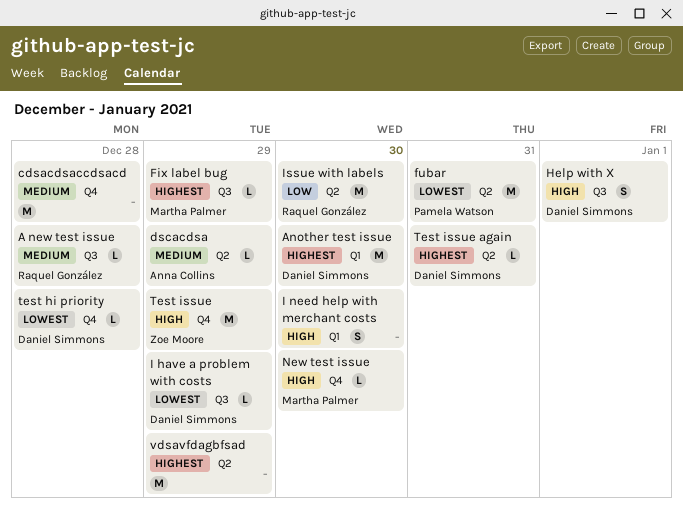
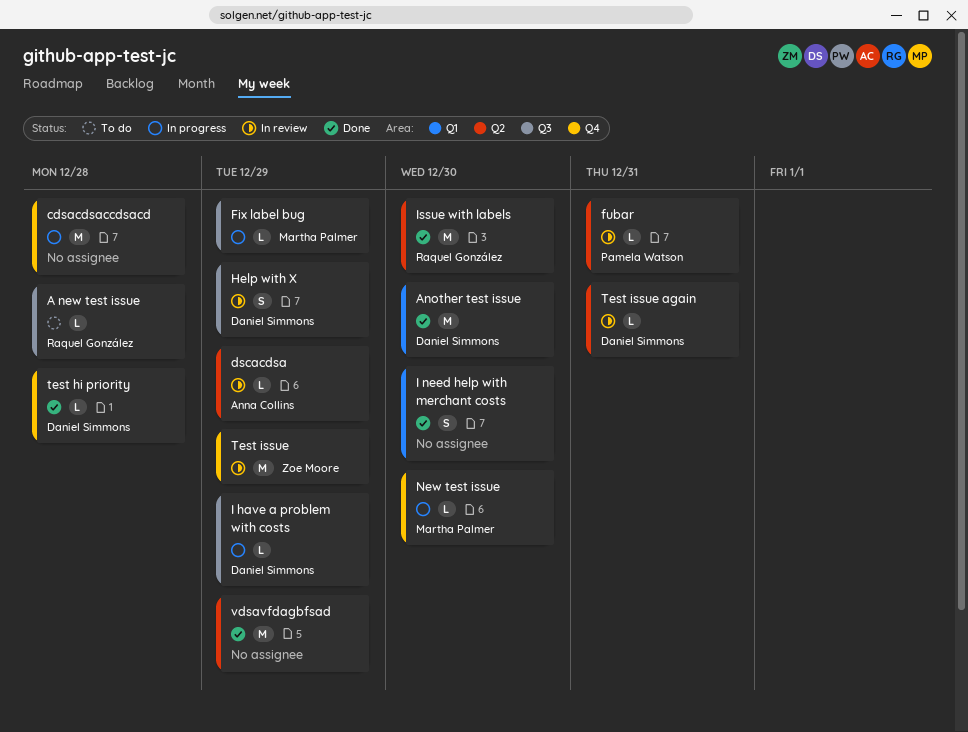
fubar, estimate: M -> L
Help with X, due: Jan 1 -> Dec 29

